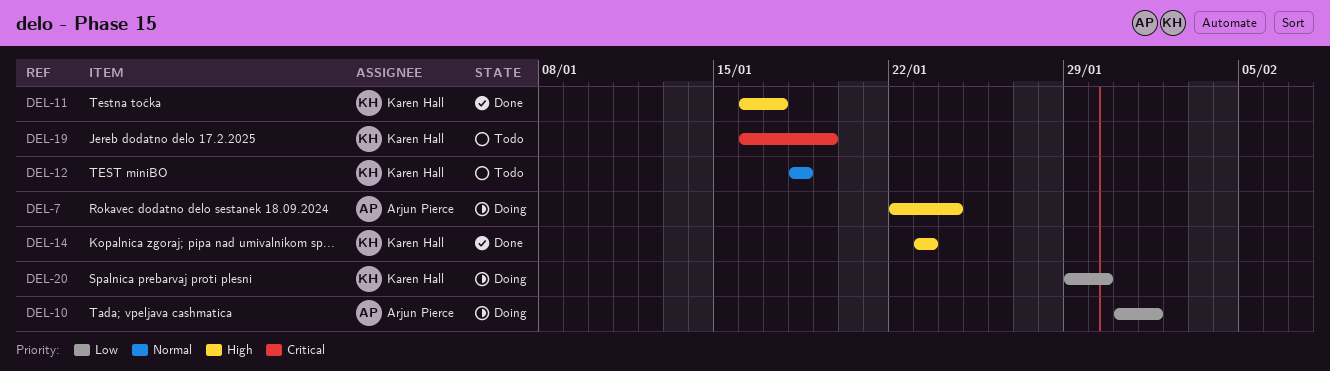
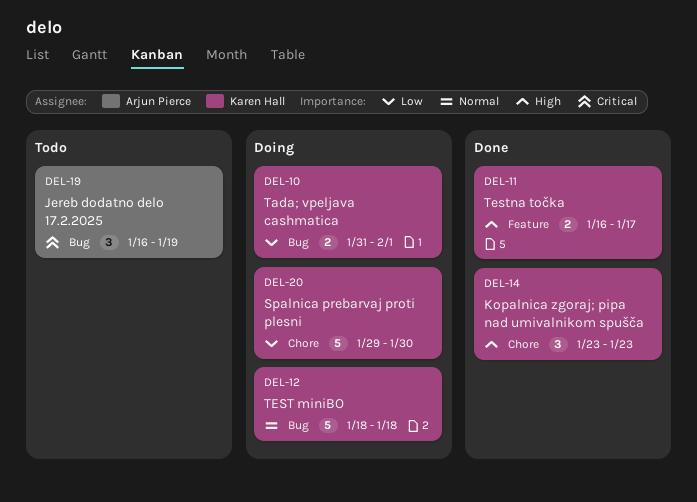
DEL-7: present -> none
DEL-10, owner: Arjun Pierce -> Karen Hall
DEL-12, status: Todo -> Doing
DEL-19, owner: Karen Hall -> Arjun Pierce

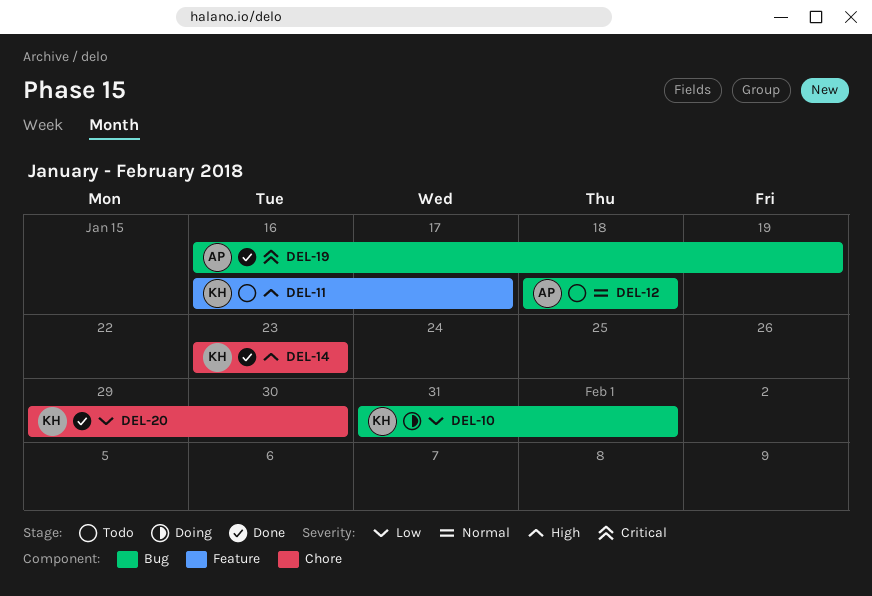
DEL-11, status: Done -> Todo
DEL-12, status: Doing -> Todo
DEL-12, owner: Karen Hall -> Arjun Pierce
DEL-19, status: Todo -> Done
DEL-20, status: Doing -> Done

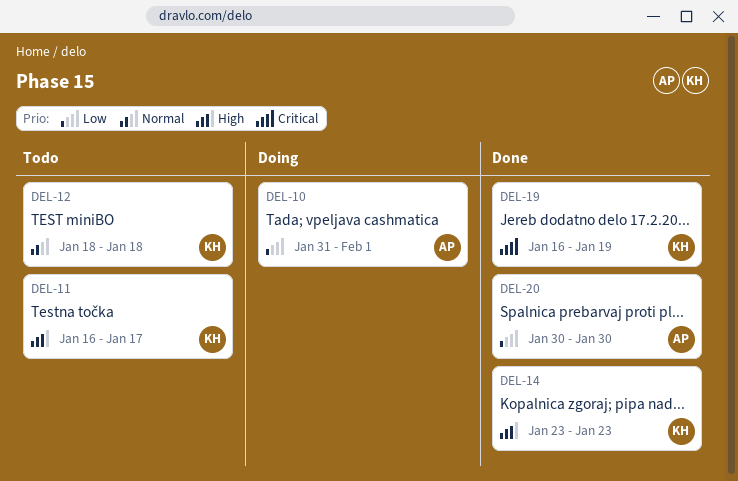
DEL-10, owner: KH -> AP
DEL-12, owner: AP -> KH
DEL-19, owner: AP -> KH
DEL-20, owner: KH -> AP
DEL-20, start: Jan 29 -> Jan 30

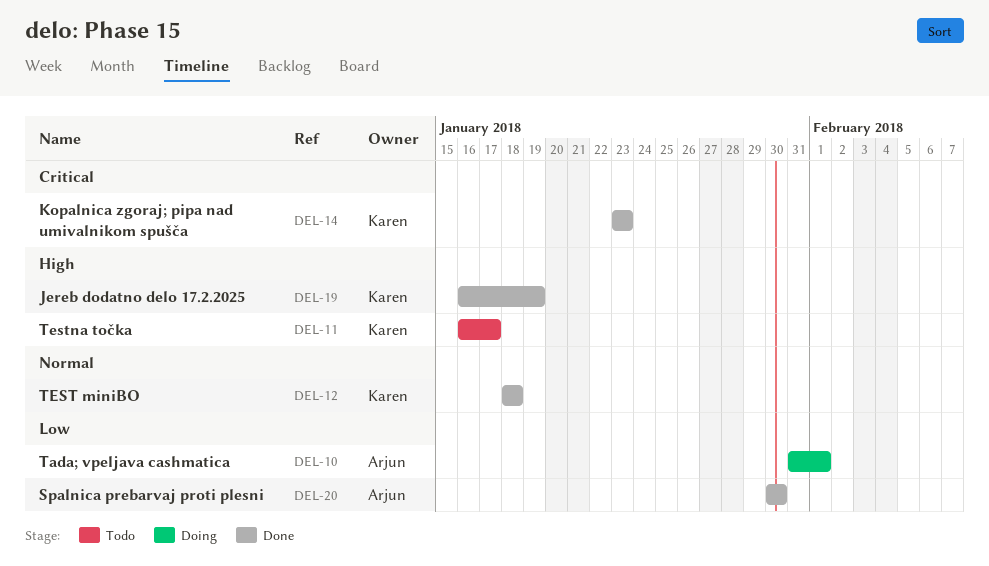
DEL-12, status: Todo -> Done
DEL-14, priority: High -> Critical
DEL-19, priority: Critical -> High

